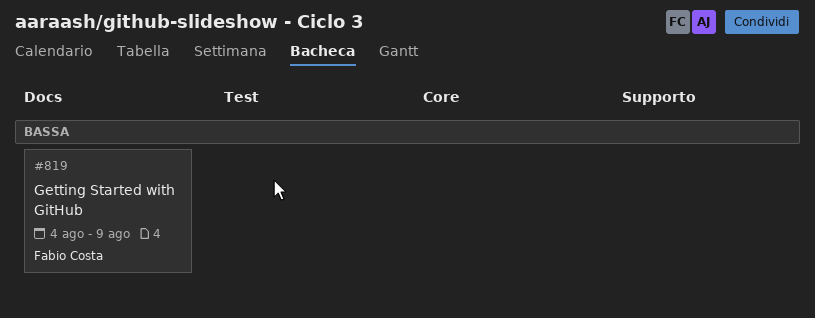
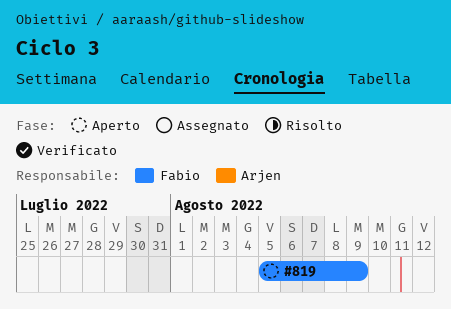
#819, start: Aug 4 -> Aug 5

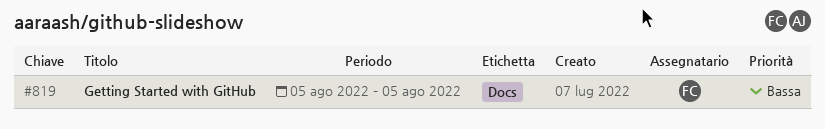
#819, due: Aug 9 -> Aug 5

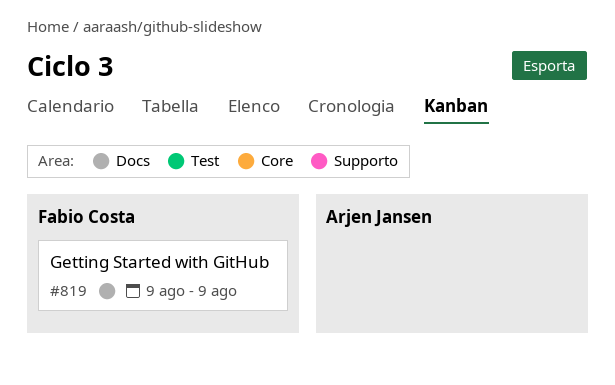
#819, start: Aug 5 -> Aug 9
#819, due: Aug 5 -> Aug 9

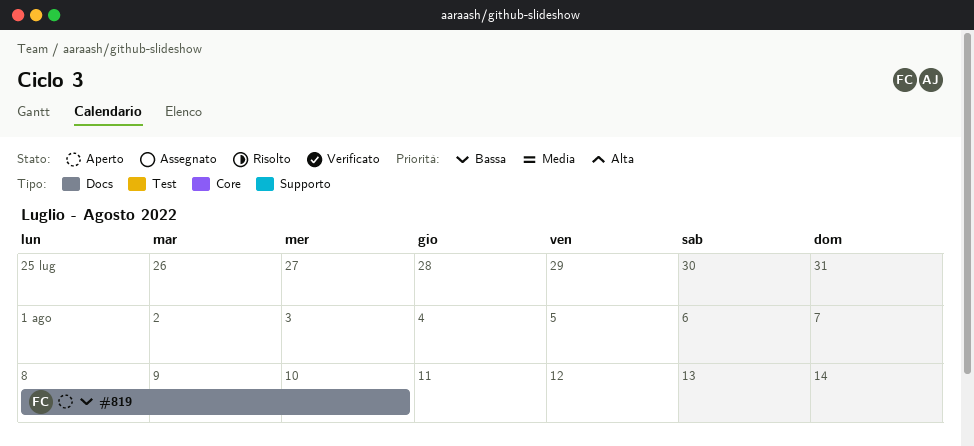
#819, start: Aug 9 -> Aug 8
#819, due: Aug 9 -> Aug 10

